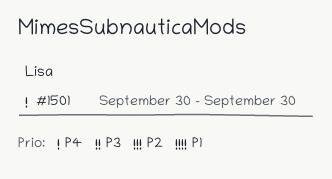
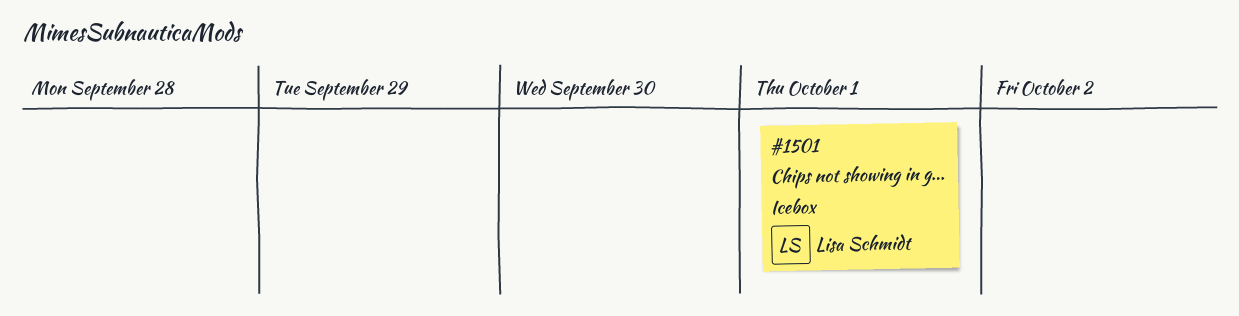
#1501, due: Sep 30 -> Oct 1

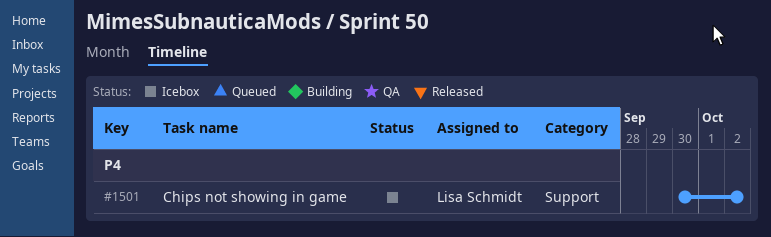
#1501, due: Oct 1 -> Oct 2

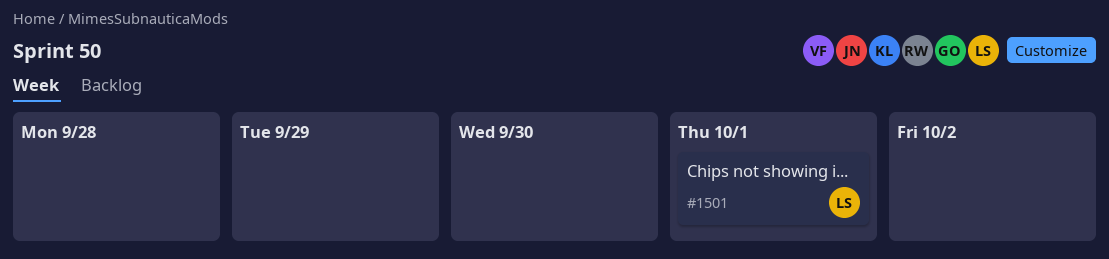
#1501, due: Oct 2 -> Oct 1

